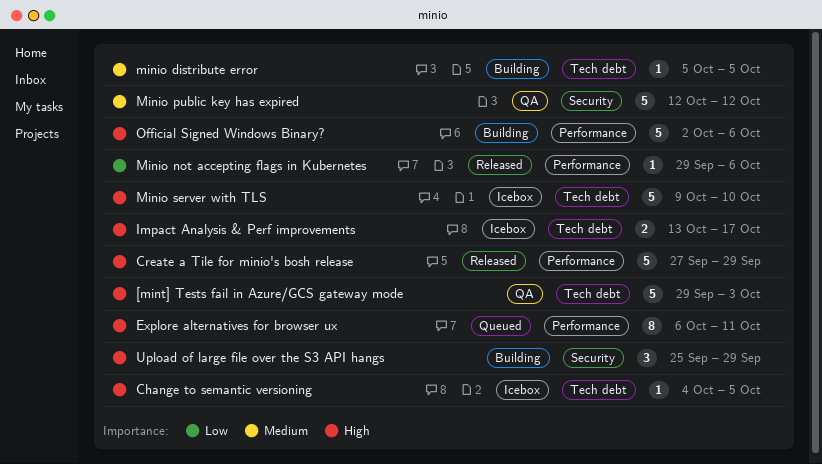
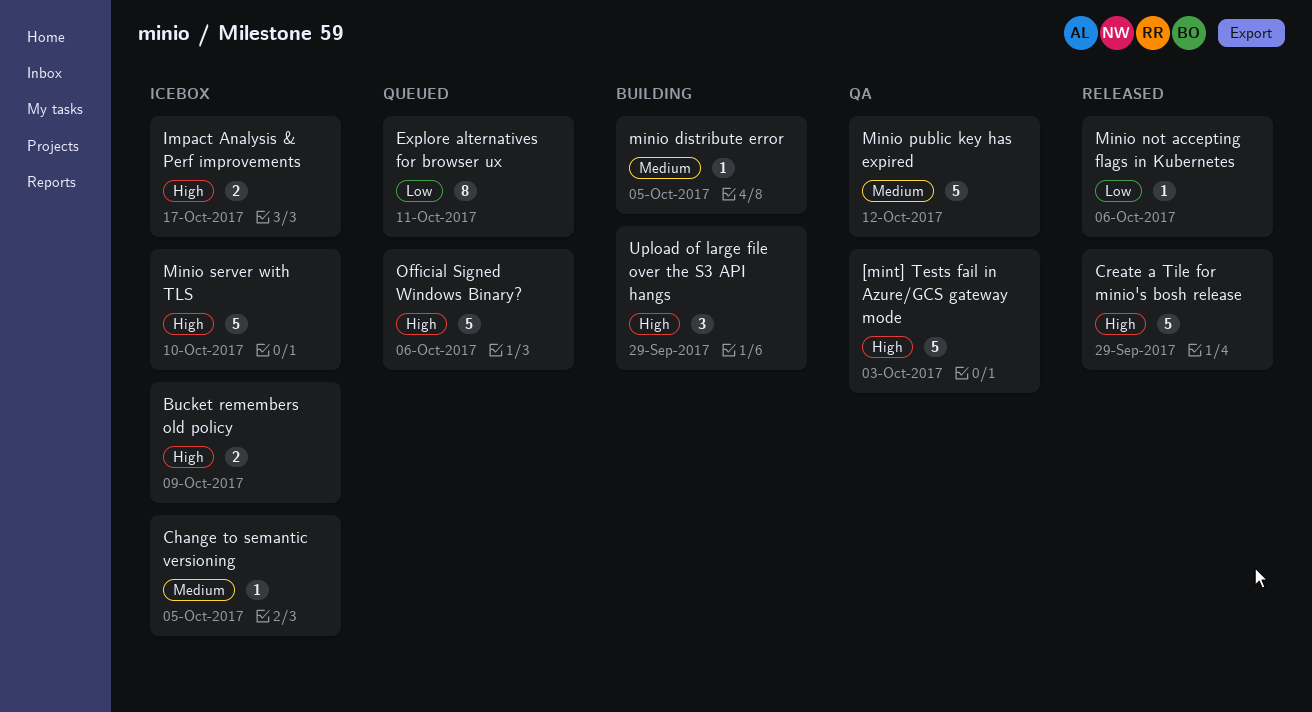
Bucket remembers old policy: none -> present
Change to semantic versioning, priority: High -> Medium
Explore alternatives for browser ux, priority: High -> Low
Official Signed Windows Binary?, status: Building -> Queued

